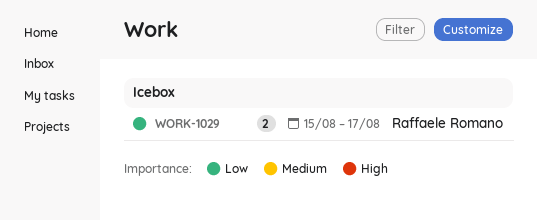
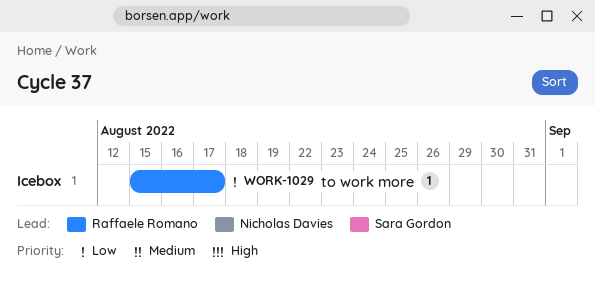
WORK-1029, estimate: 2 -> 1

